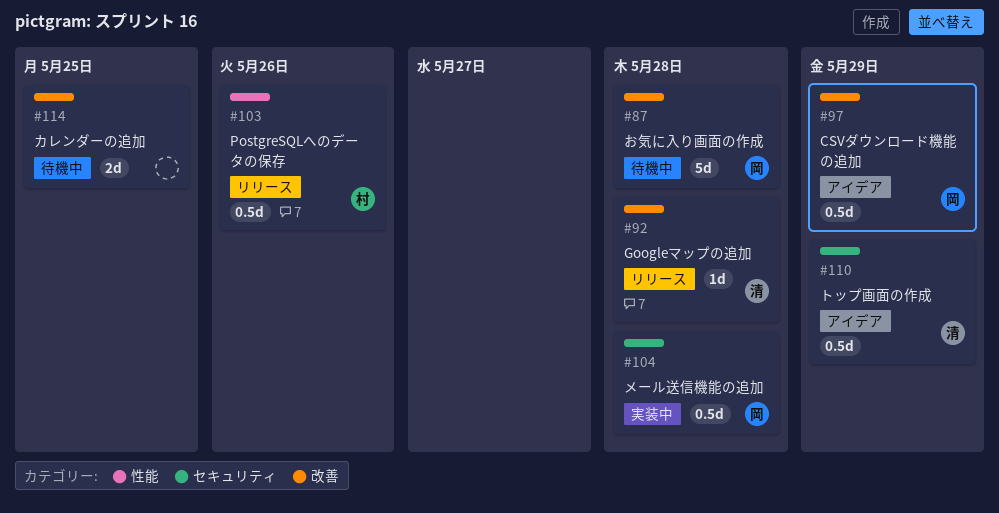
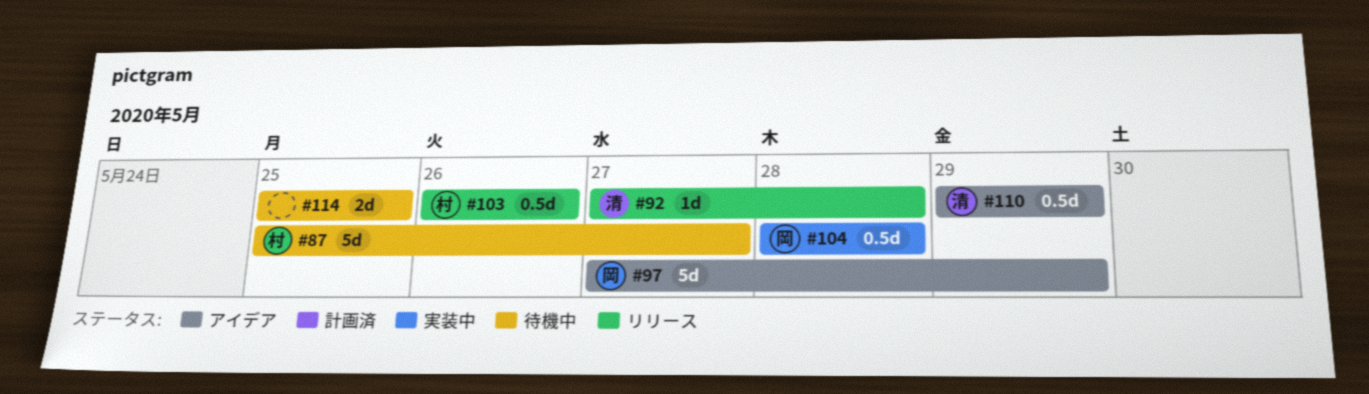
#87, owner: 岡 -> 村
#87, due: May 28 -> May 27
#97, estimate: 0.5d -> 5d

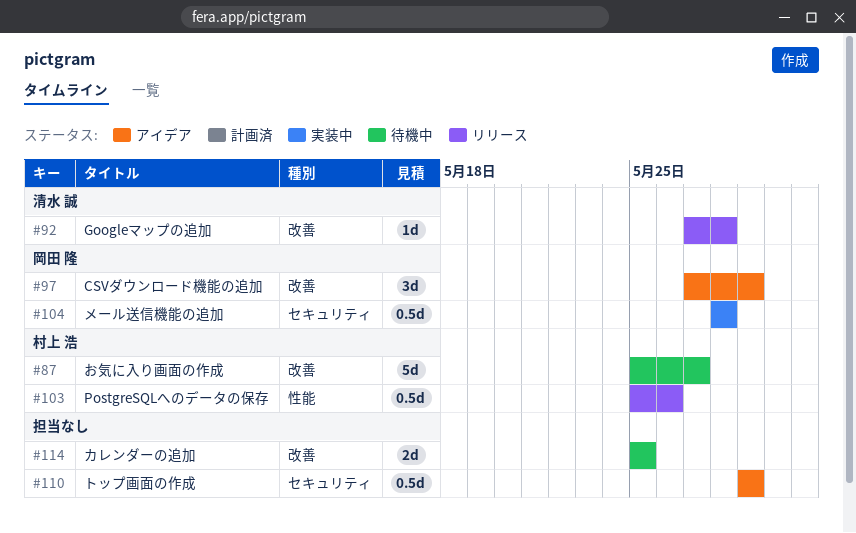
#97, estimate: 5d -> 3d
#103, start: May 26 -> May 25
#110, owner: 清水 誠 -> none

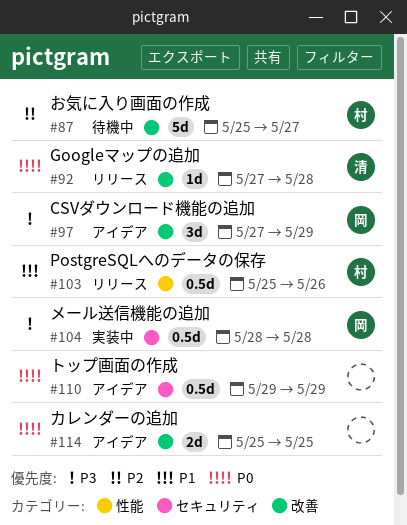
#114, status: 待機中 -> アイデア

